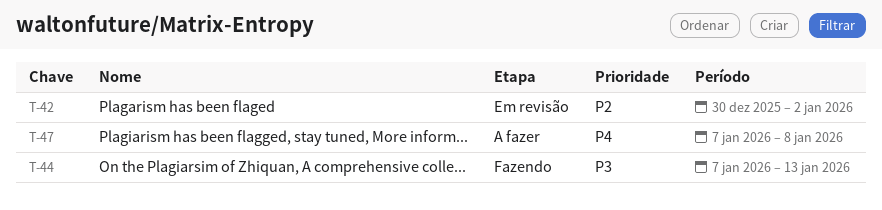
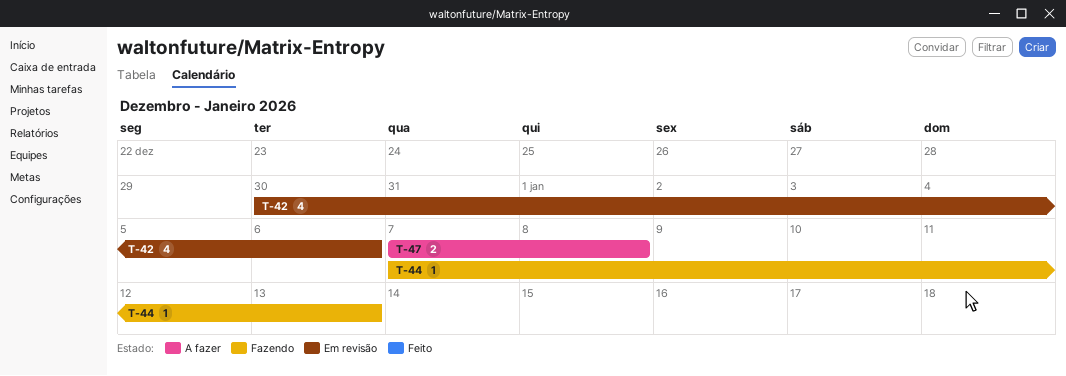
T-42, due: Jan 2 -> Jan 6

